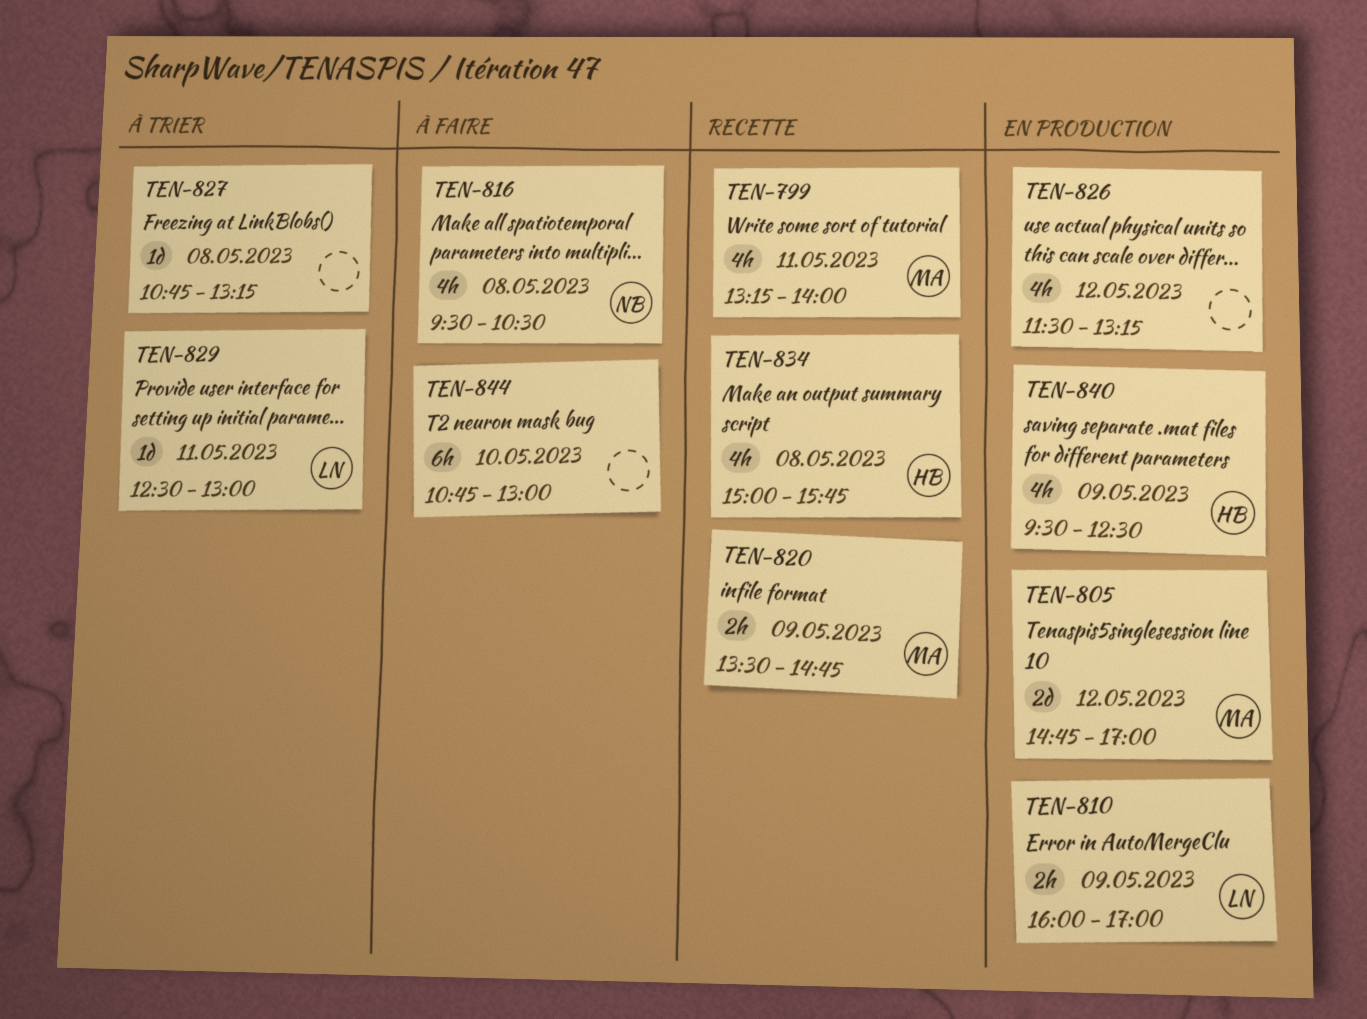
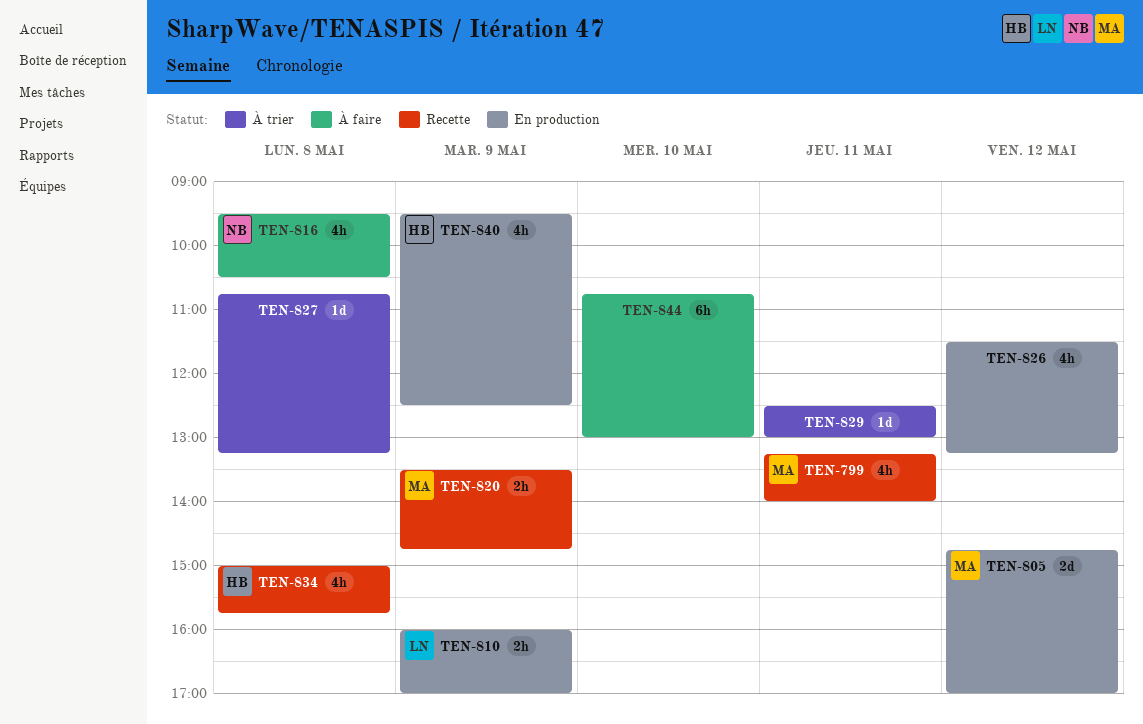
TEN-829, owner: LN -> none

